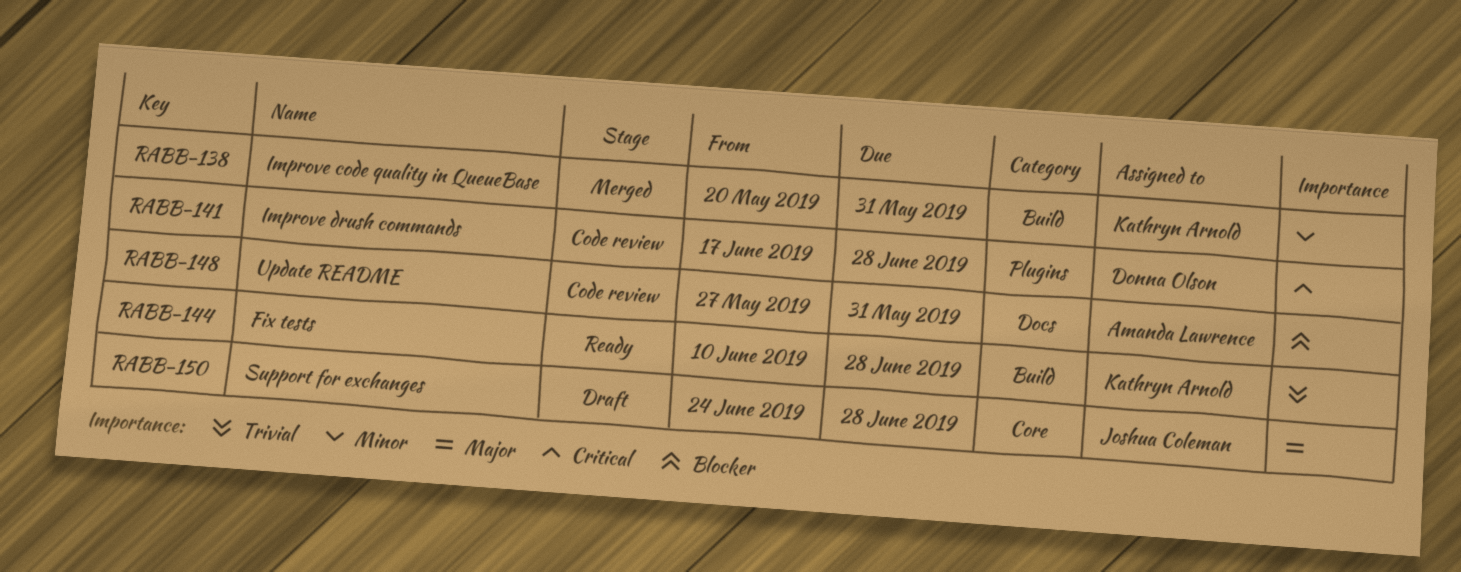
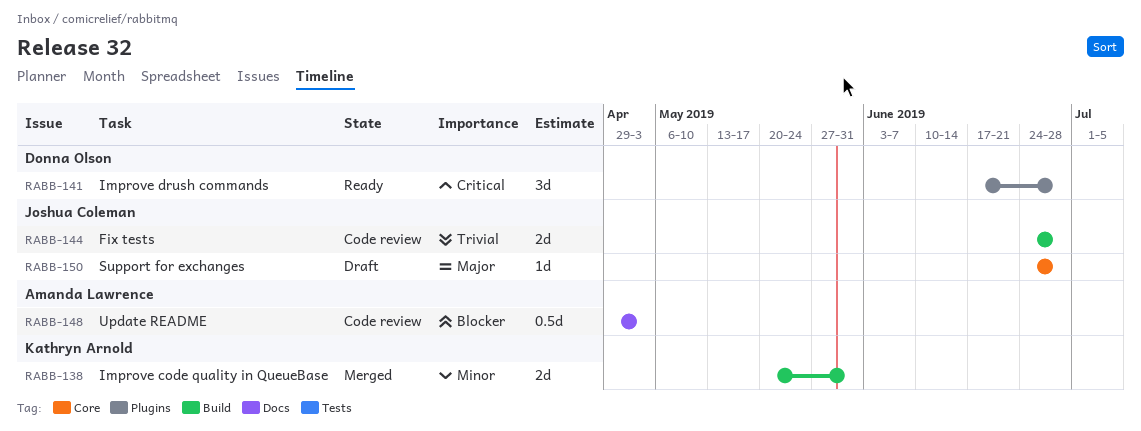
RABB-141, status: Code review -> Ready
RABB-144, status: Ready -> Code review
RABB-144, owner: Kathryn Arnold -> Joshua Coleman
RABB-144, start: Jun 10 -> Jun 24
RABB-148, start: May 27 -> Apr 29
RABB-148, due: May 31 -> May 3

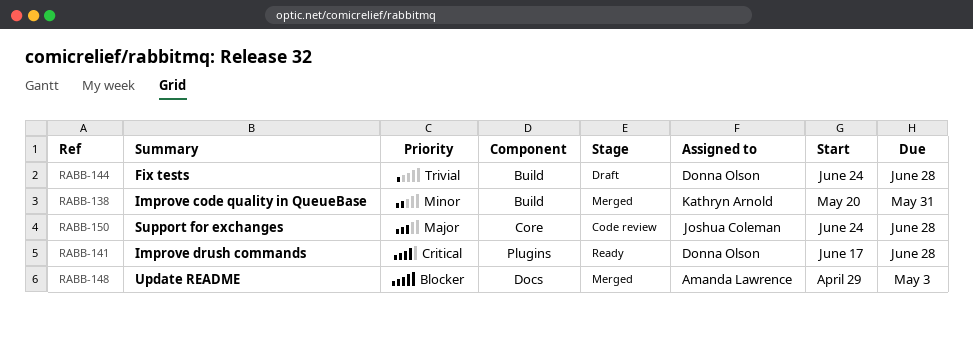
RABB-144, status: Code review -> Draft
RABB-144, owner: Joshua Coleman -> Donna Olson
RABB-148, status: Code review -> Merged
RABB-150, status: Draft -> Code review

